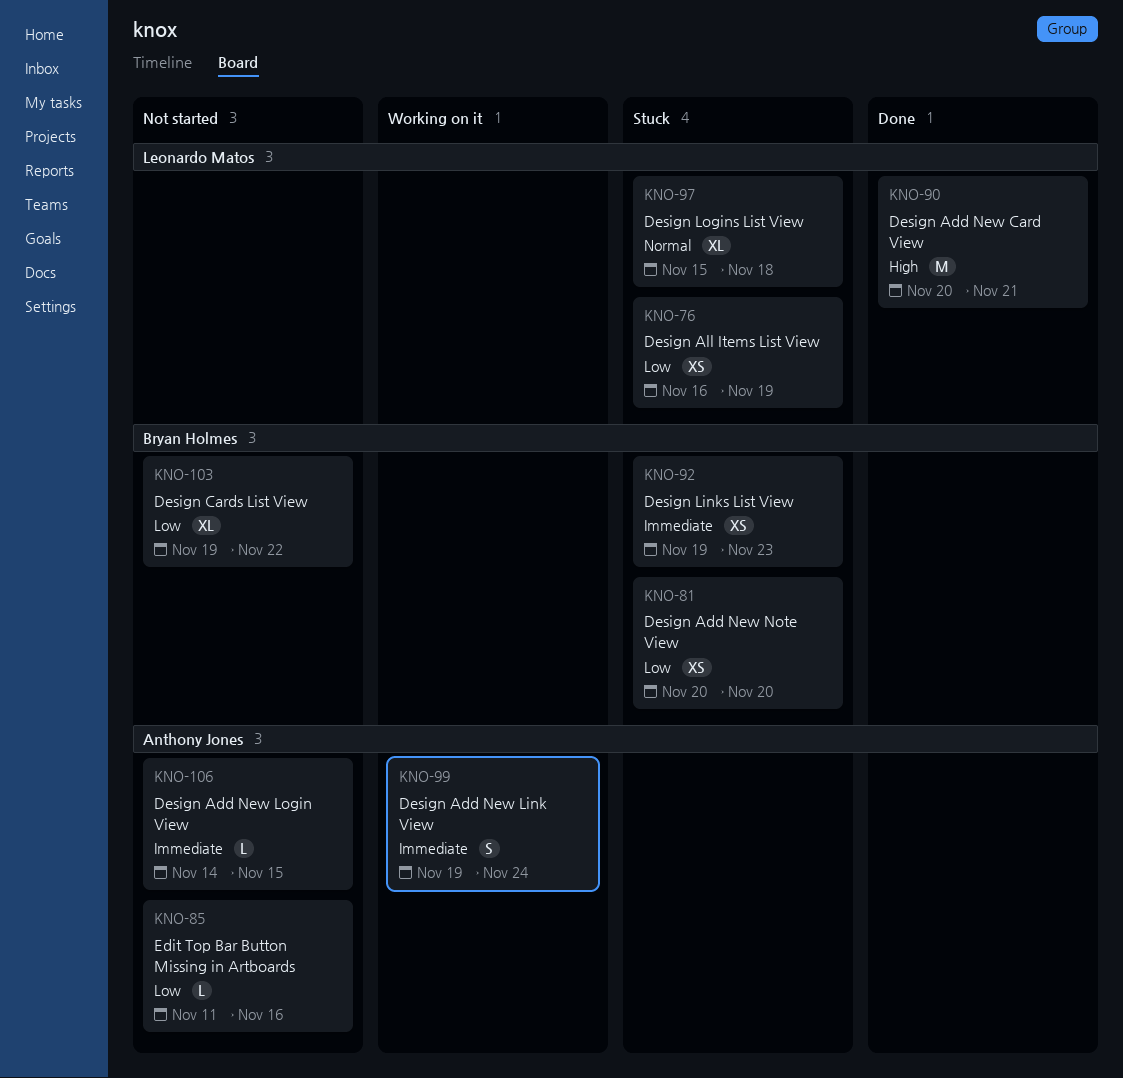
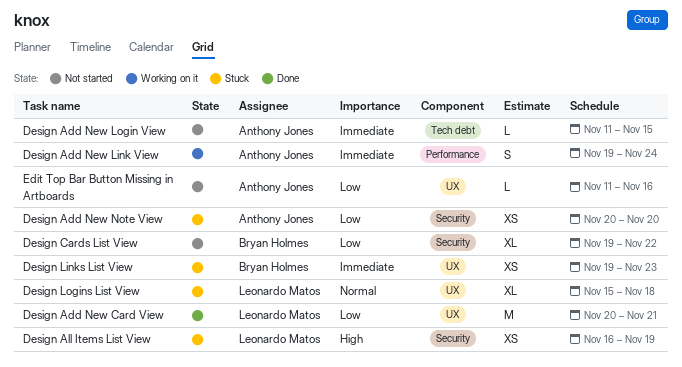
Design Add New Card View, priority: High -> Low
Design Add New Login View, start: Nov 14 -> Nov 11
Design Add New Note View, owner: Bryan Holmes -> Anthony Jones
Design All Items List View, priority: Low -> High

